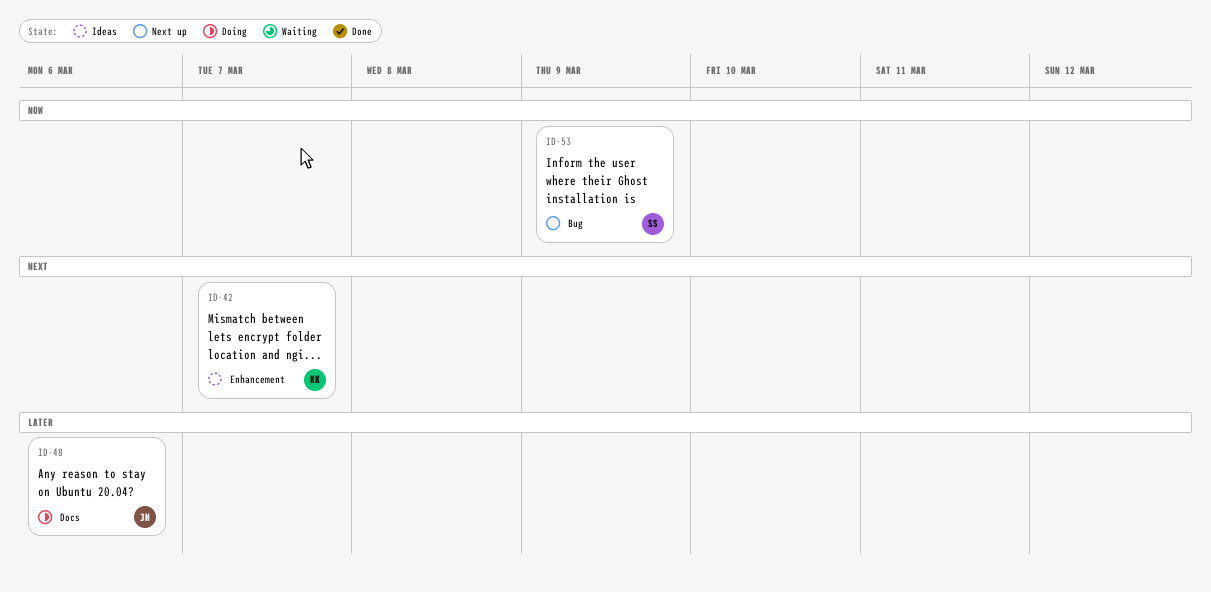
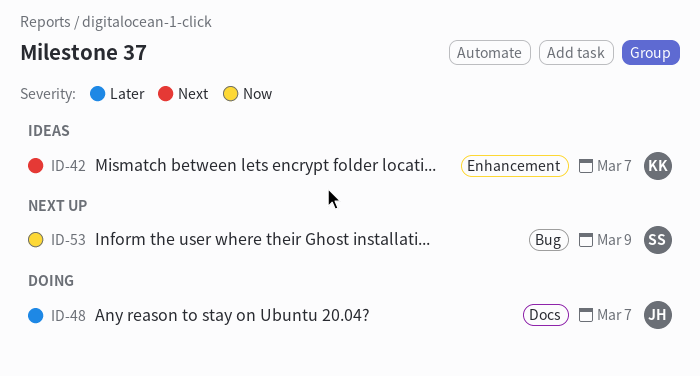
ID-48, due: Mar 6 -> Mar 7

